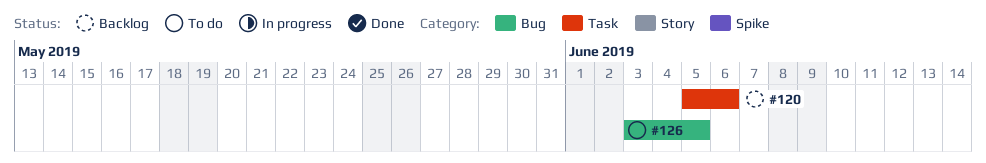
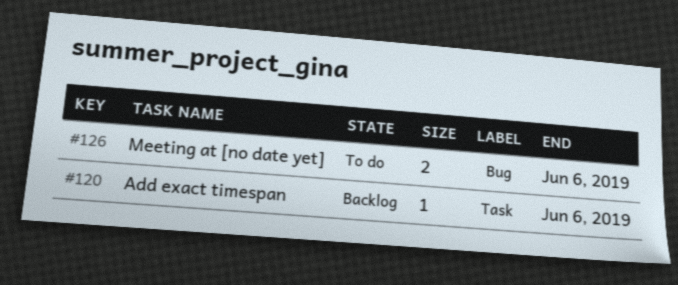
#126, due: Jun 5 -> Jun 6

